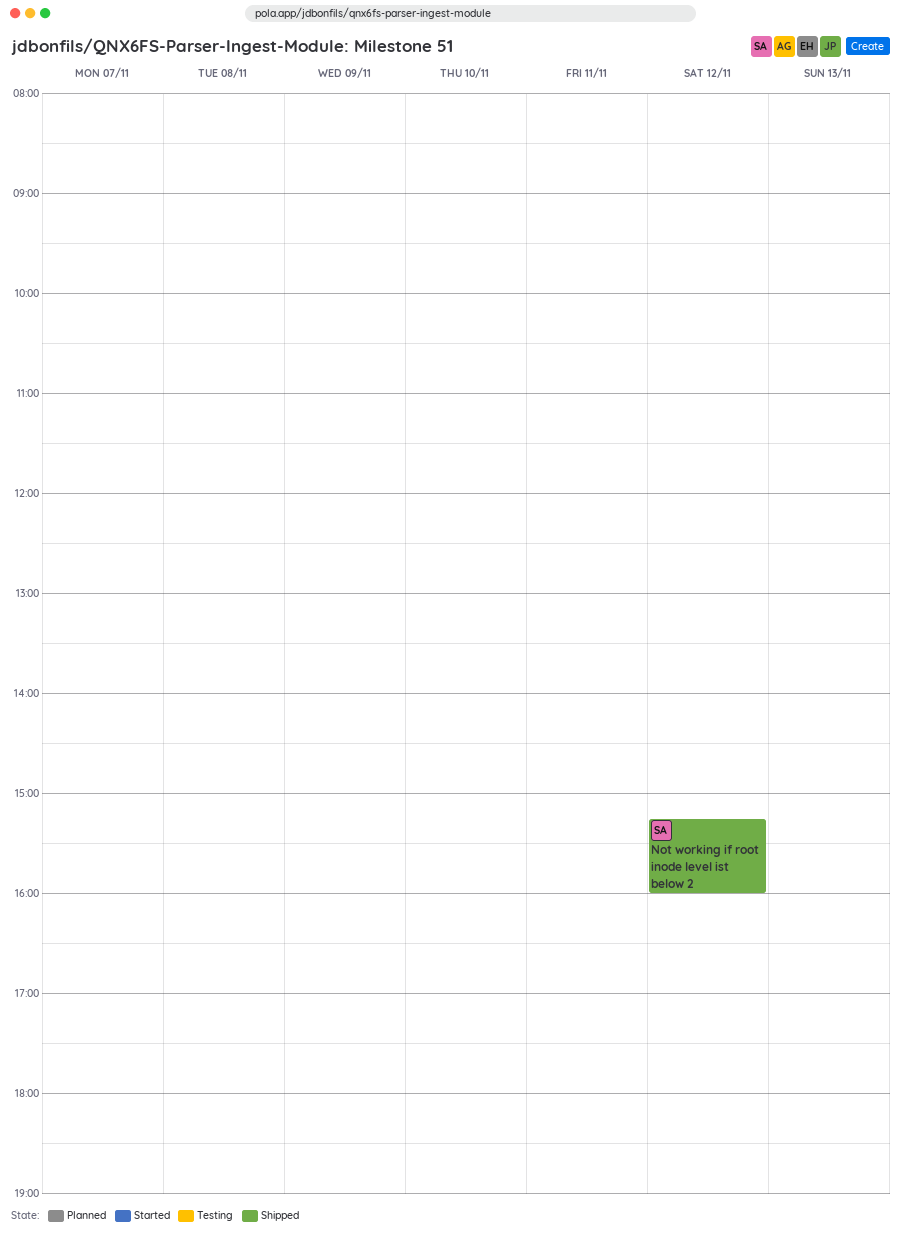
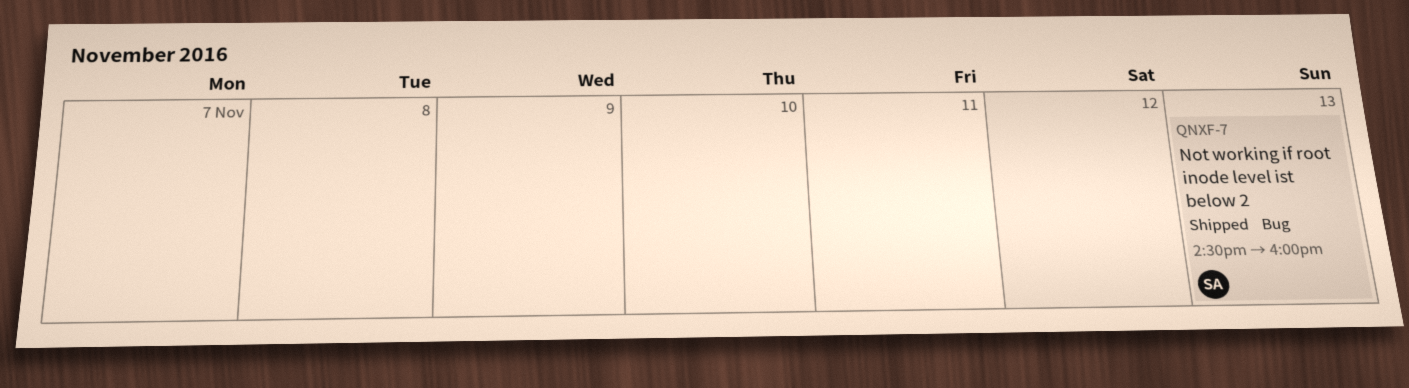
Not working if root inode level ist below 2, day: Nov 12 -> Nov 13
Not working if root inode level ist below 2, begins: 15:15 -> 14:30

